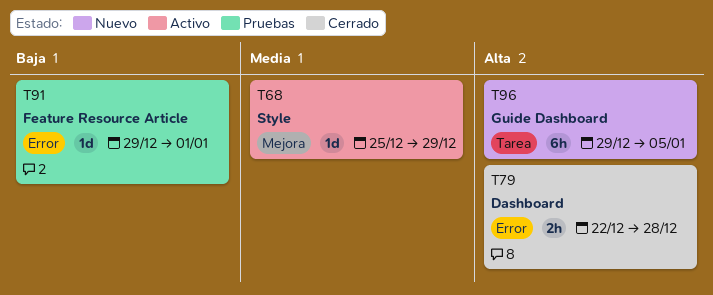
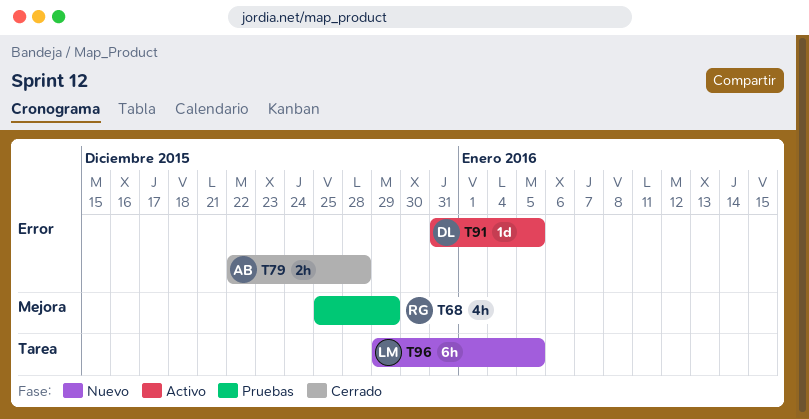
T68, status: Activo -> Pruebas
T68, estimate: 1d -> 4h
T91, status: Pruebas -> Activo
T91, start: Dec 29 -> Dec 31
T91, due: Jan 1 -> Jan 5

